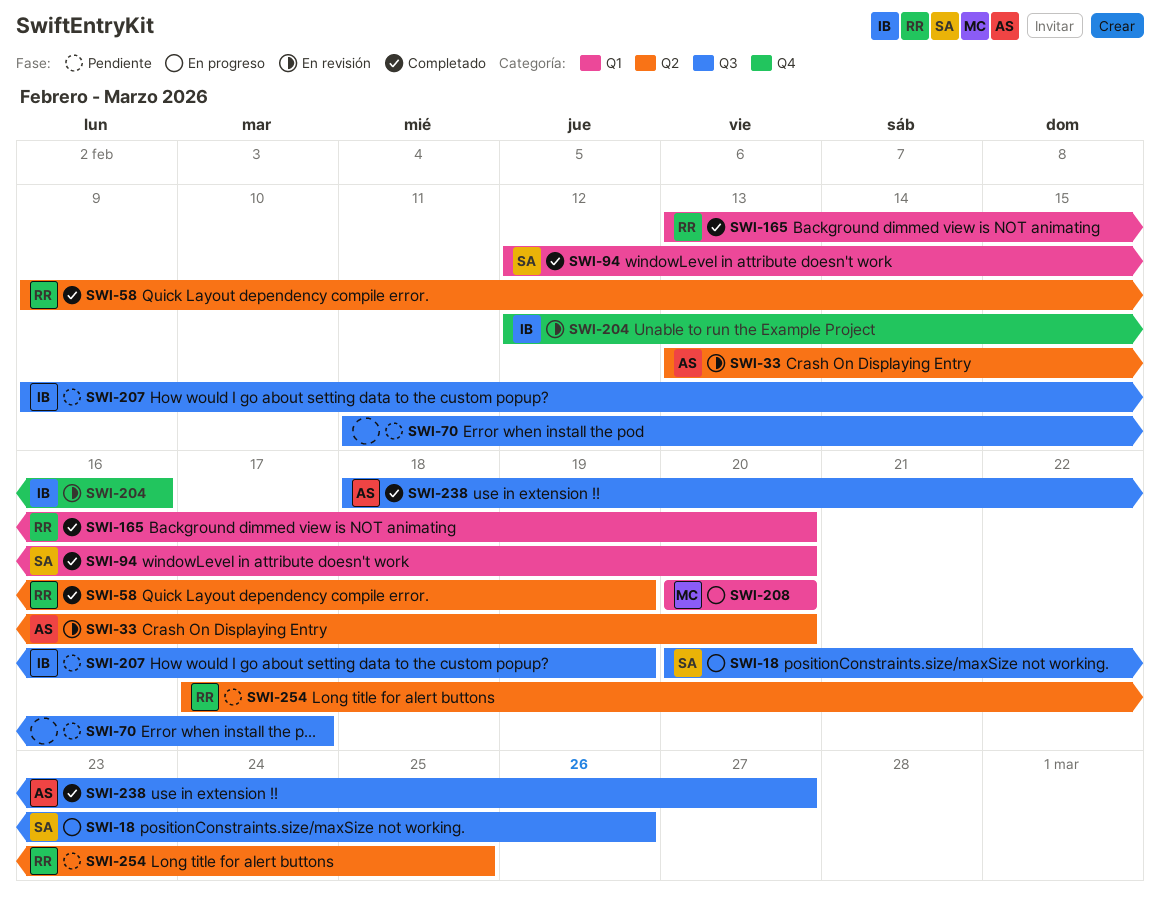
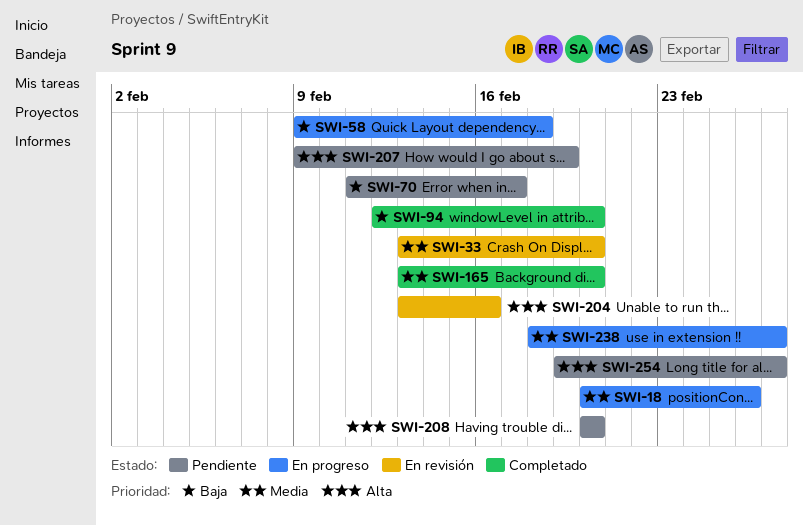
SWI-58, status: Completado -> En progreso
SWI-58, due: Feb 19 -> Feb 18
SWI-204, start: Feb 12 -> Feb 13
SWI-208, status: En progreso -> Pendiente
SWI-238, status: Completado -> En progreso
SWI-254, start: Feb 17 -> Feb 19
SWI-254, due: Feb 25 -> Feb 27

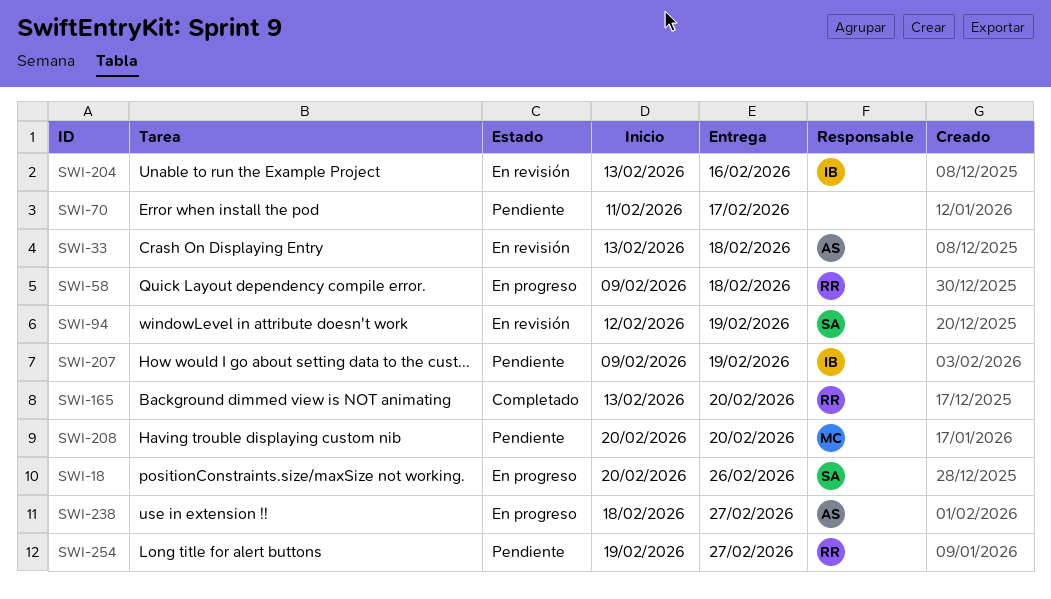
SWI-33, due: Feb 20 -> Feb 18
SWI-94, status: Completado -> En revisión
SWI-94, due: Feb 20 -> Feb 19

